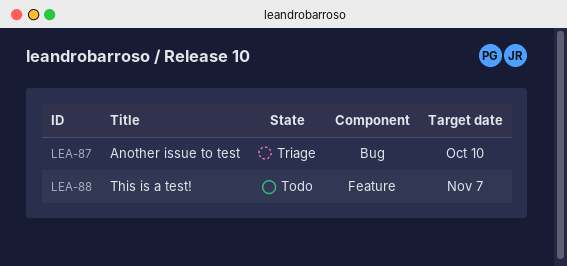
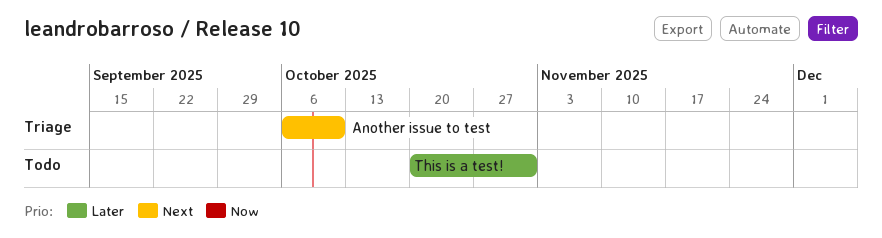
This is a test!, due: Nov 7 -> Oct 31

